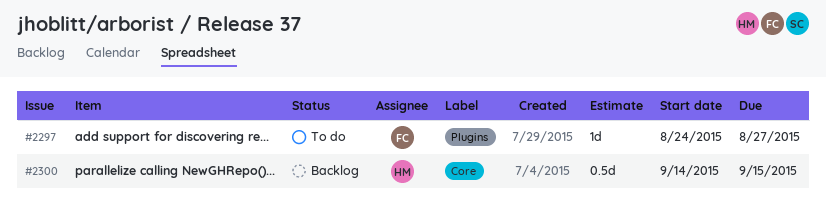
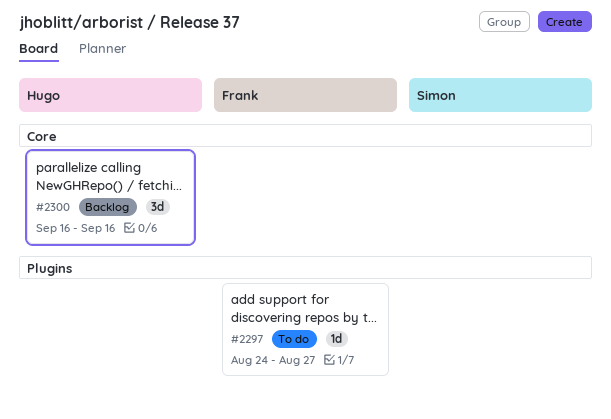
#2300, estimate: 0.5d -> 3d
#2300, start: Sep 14 -> Sep 16
#2300, due: Sep 15 -> Sep 16

